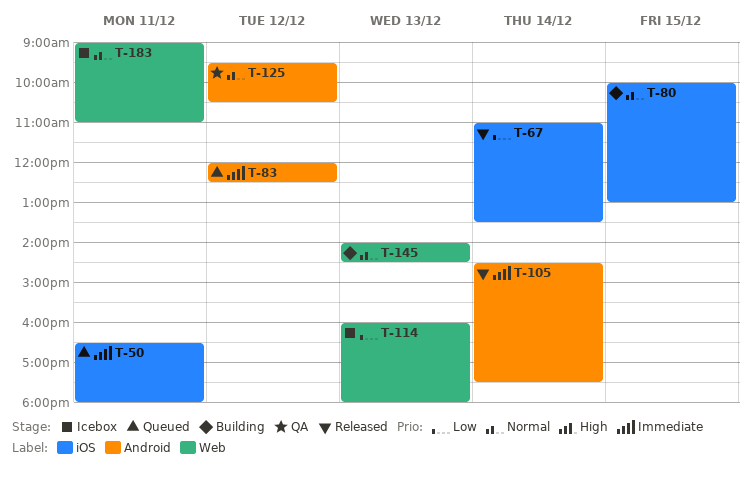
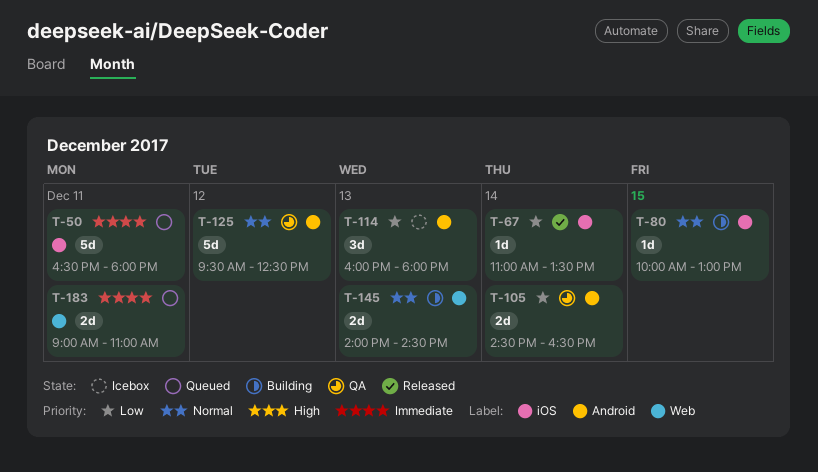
T-83: present -> none
T-105, status: Released -> QA
T-105, priority: Immediate -> Low
T-105, ends: 17:30 -> 16:30
T-114, label: Web -> Android
T-125, ends: 10:30 -> 12:30
T-183, status: Icebox -> Queued
T-183, priority: Normal -> Immediate

